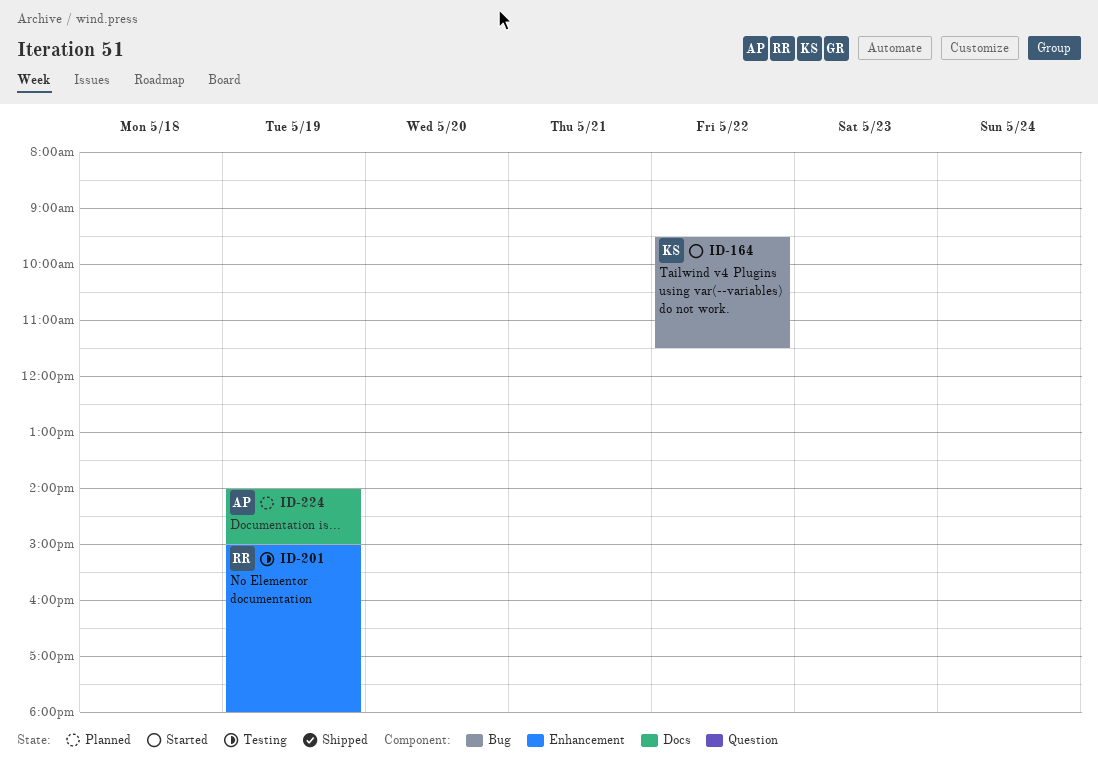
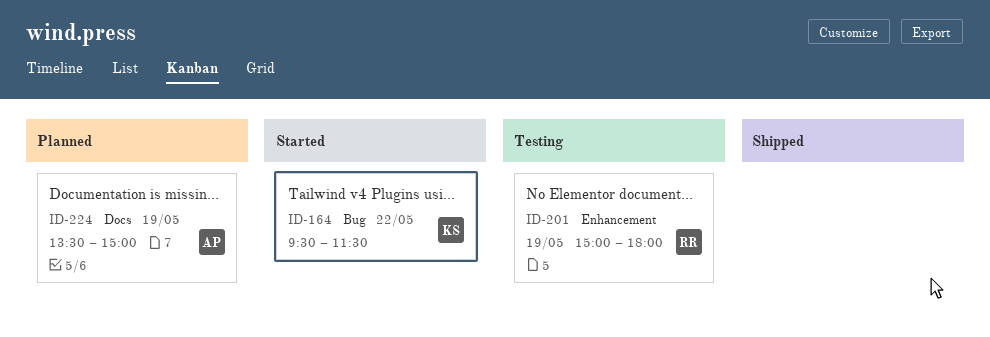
ID-224, begins: 14:00 -> 13:30

